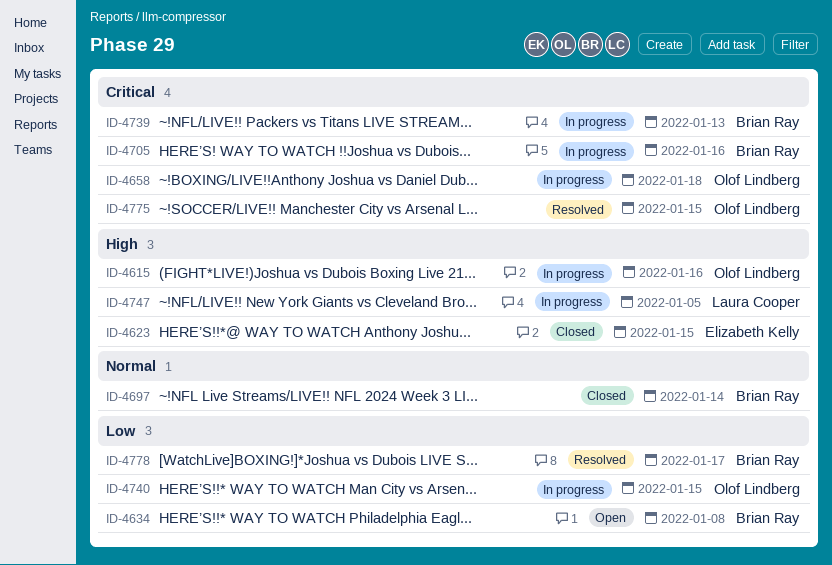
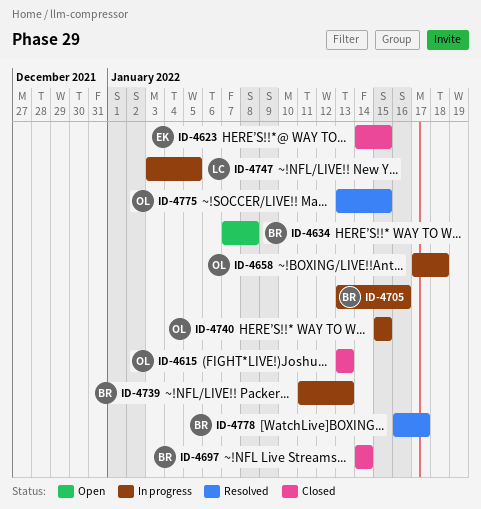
ID-4615, status: In progress -> Closed
ID-4615, due: Jan 16 -> Jan 13

